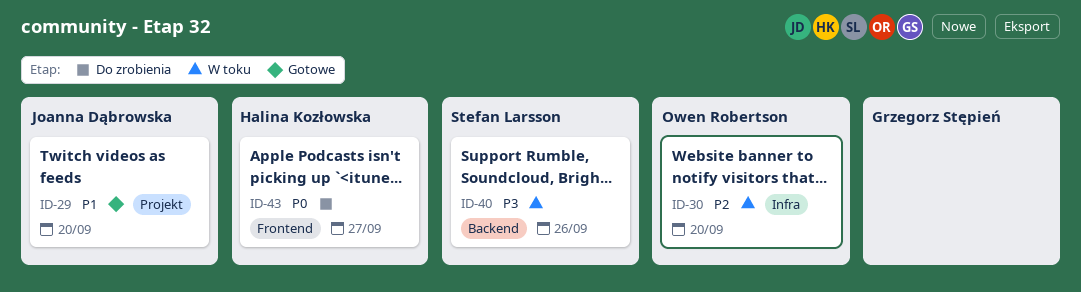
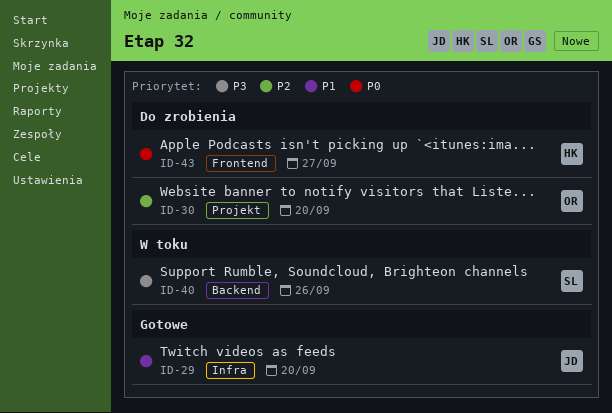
ID-29, label: Projekt -> Infra
ID-30, status: W toku -> Do zrobienia
ID-30, label: Infra -> Projekt

